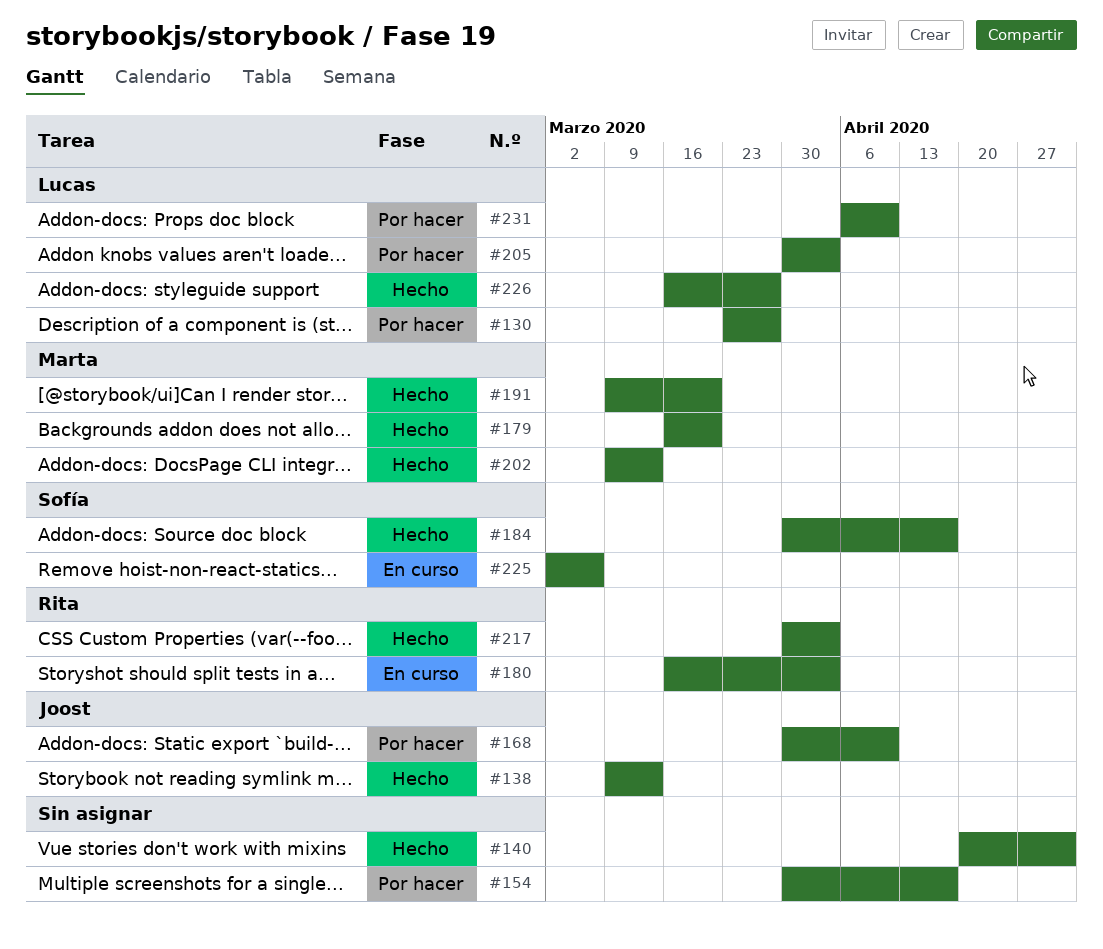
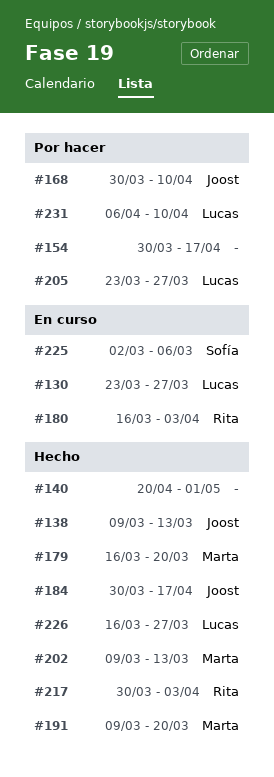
#130, status: Por hacer -> En curso
#184, owner: Sofía -> Joost
#205, start: Mar 30 -> Mar 23
#205, due: Apr 3 -> Mar 27

